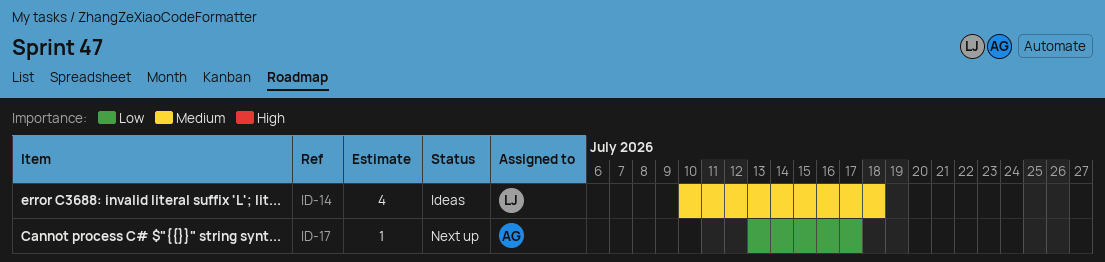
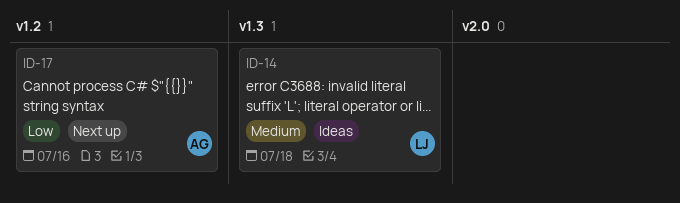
ID-17, due: Jul 17 -> Jul 16

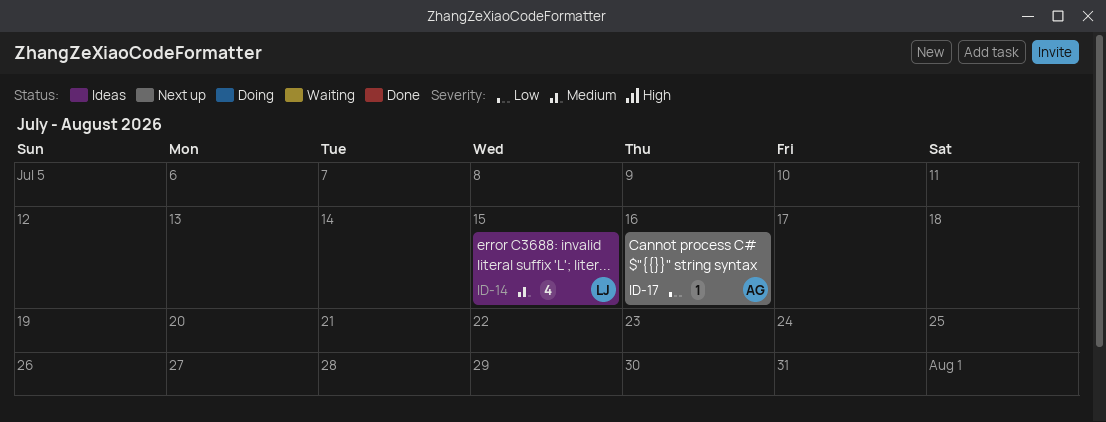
ID-14, due: Jul 18 -> Jul 15

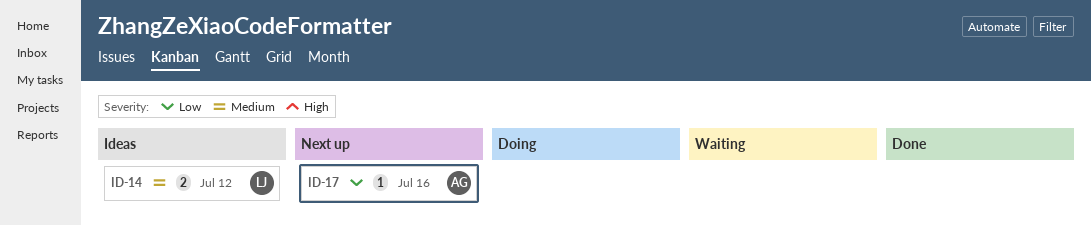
ID-14, estimate: 4 -> 2
ID-14, due: Jul 15 -> Jul 12

